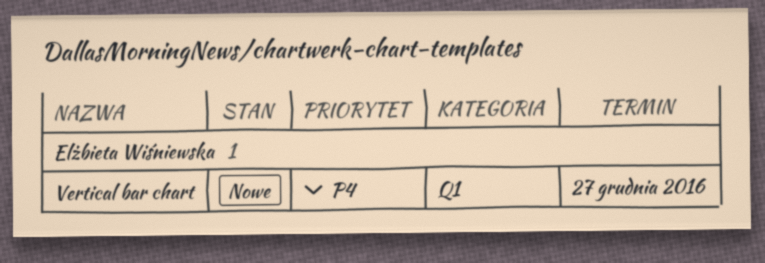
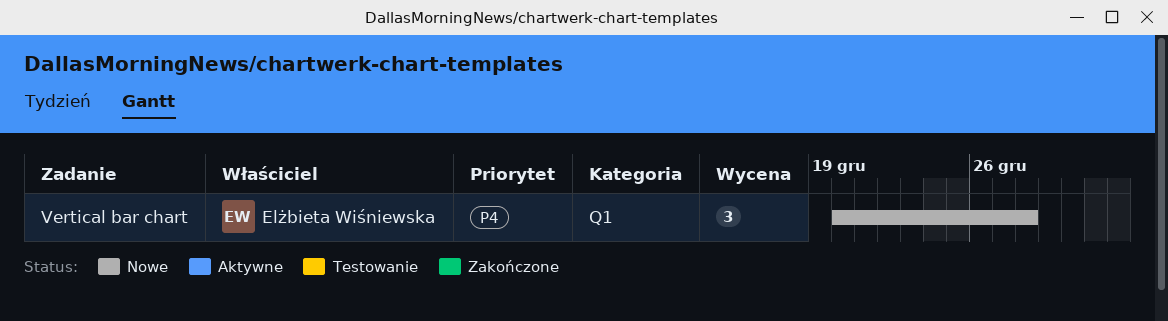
Vertical bar chart, due: Dec 27 -> Dec 28

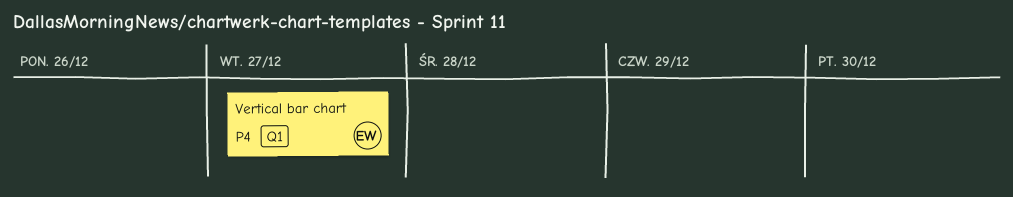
Vertical bar chart, due: Dec 28 -> Dec 27

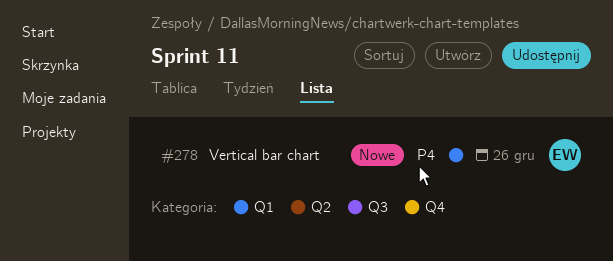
Vertical bar chart, due: Dec 27 -> Dec 26

